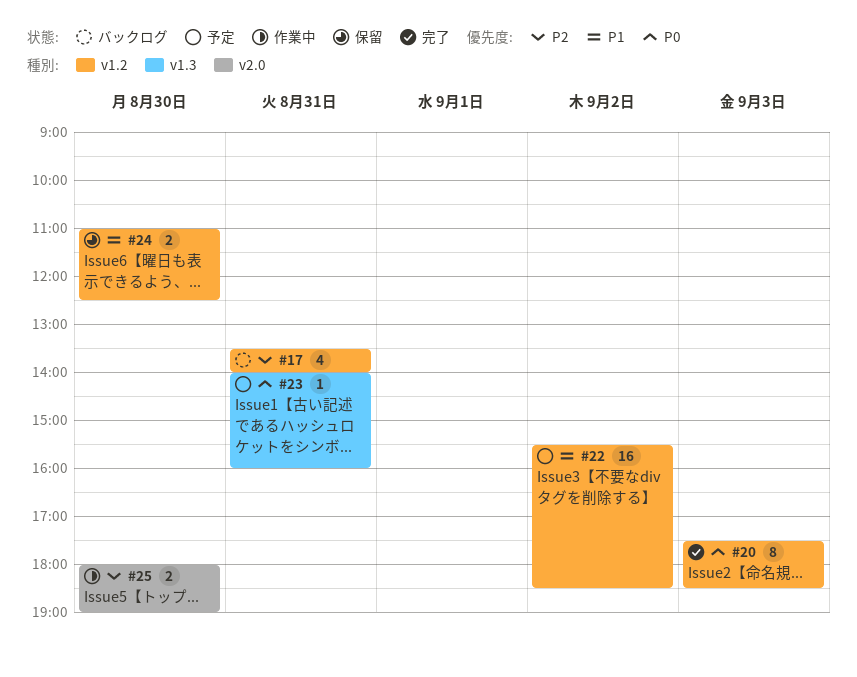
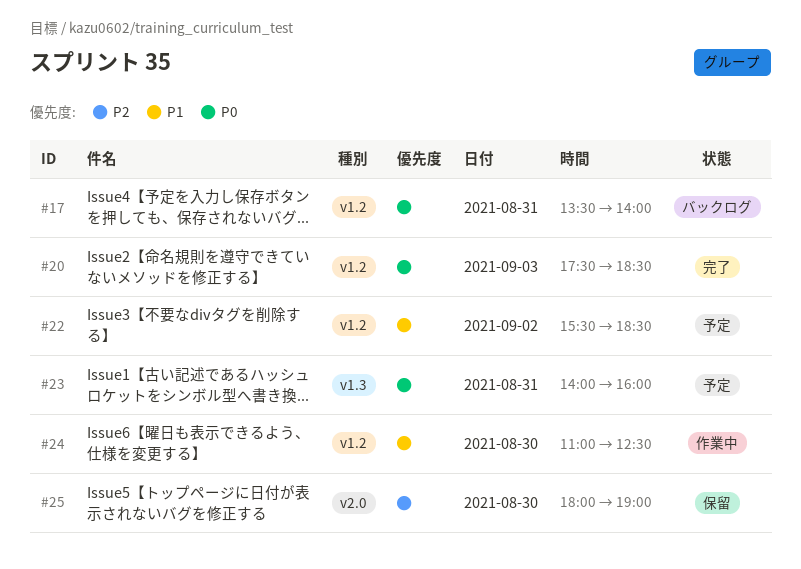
#17, priority: P2 -> P0
#24, status: 保留 -> 作業中
#25, status: 作業中 -> 保留

